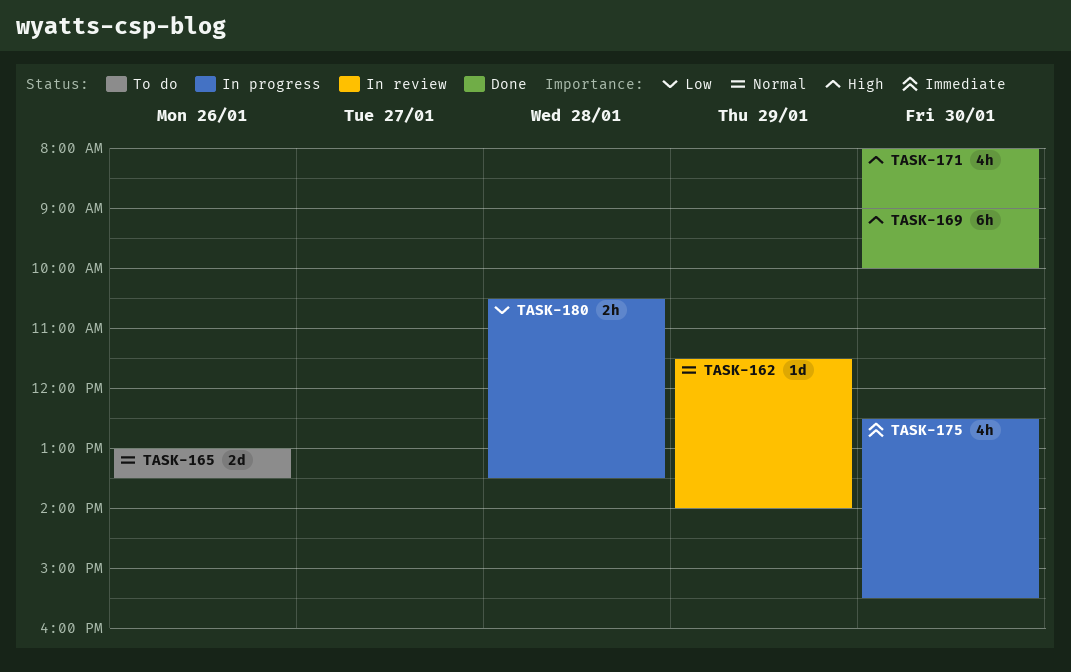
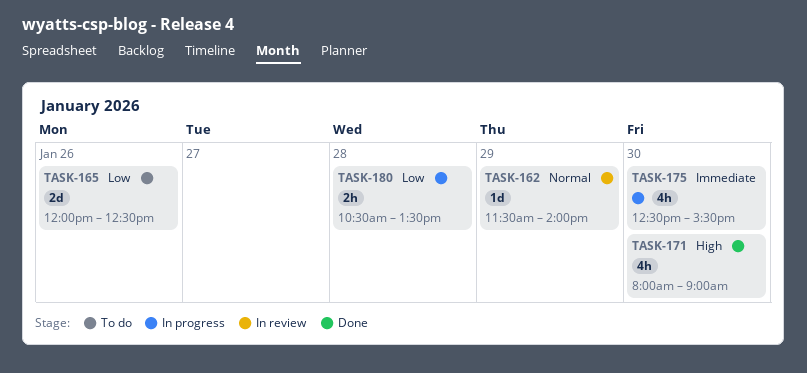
TASK-165, priority: Normal -> Low
TASK-165, begins: 13:00 -> 12:00
TASK-165, ends: 13:30 -> 12:30
TASK-169: present -> none

